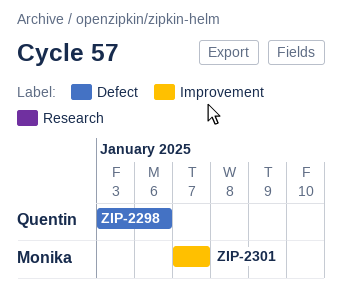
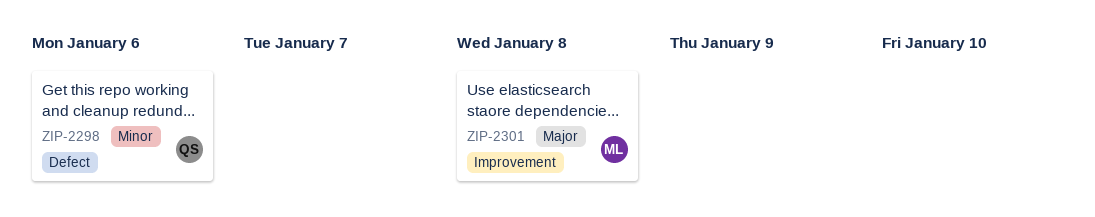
ZIP-2301, due: Jan 7 -> Jan 8

